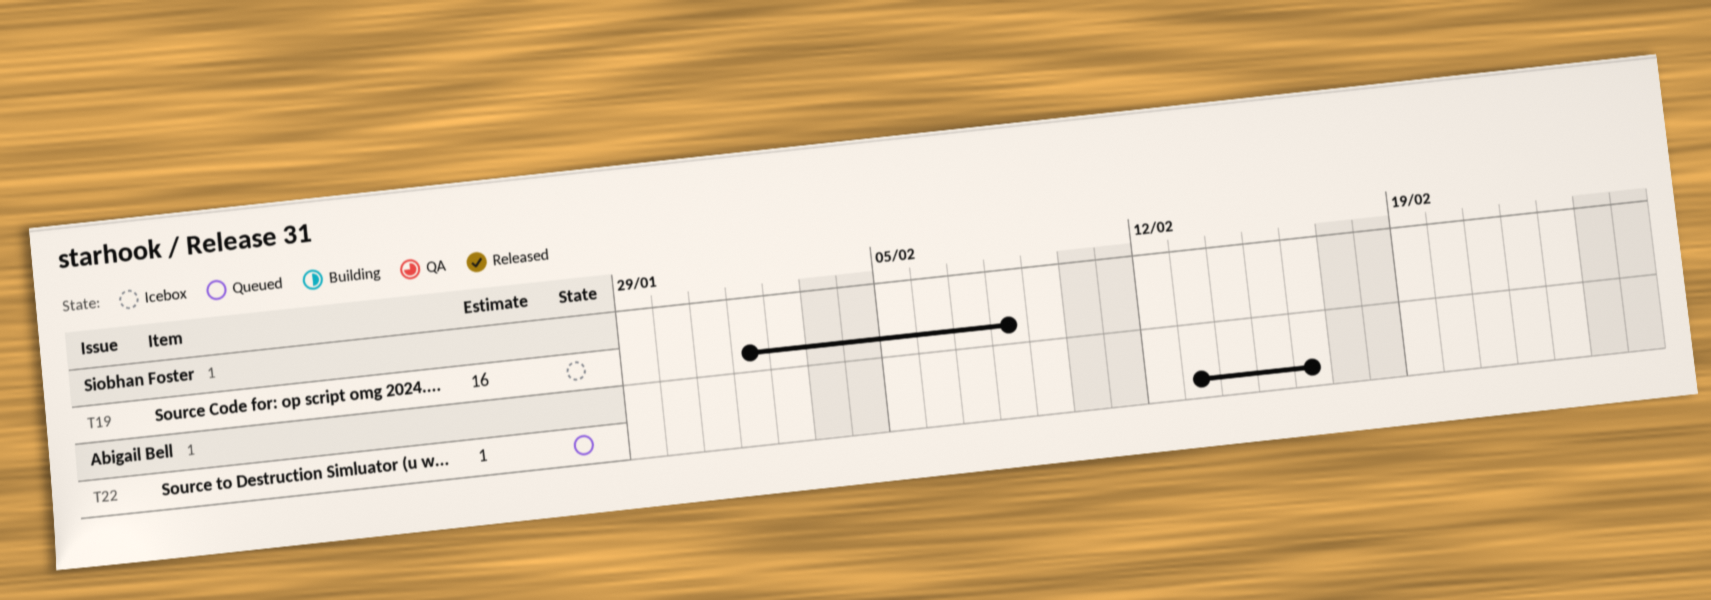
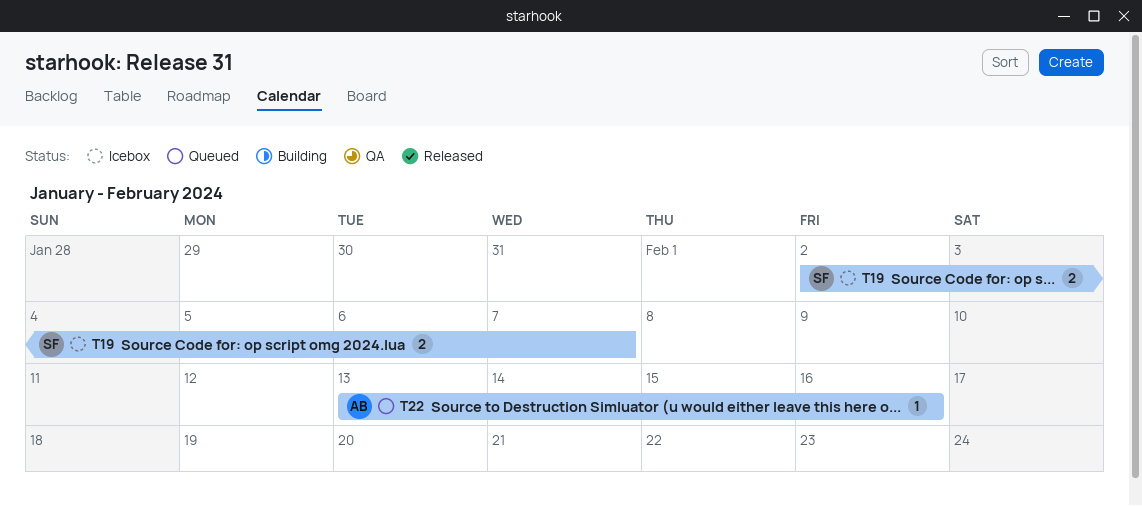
T19, estimate: 16 -> 2
T19, start: Feb 1 -> Feb 2
T19, due: Feb 8 -> Feb 7

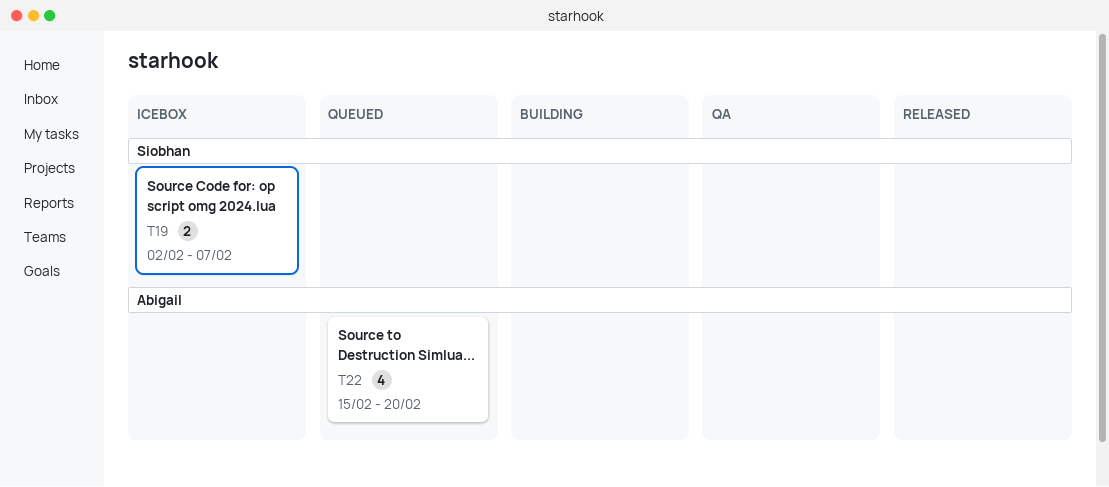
T22, estimate: 1 -> 4
T22, start: Feb 13 -> Feb 15
T22, due: Feb 16 -> Feb 20

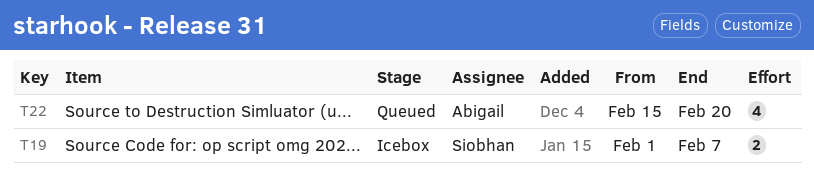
T19, start: Feb 2 -> Feb 1

